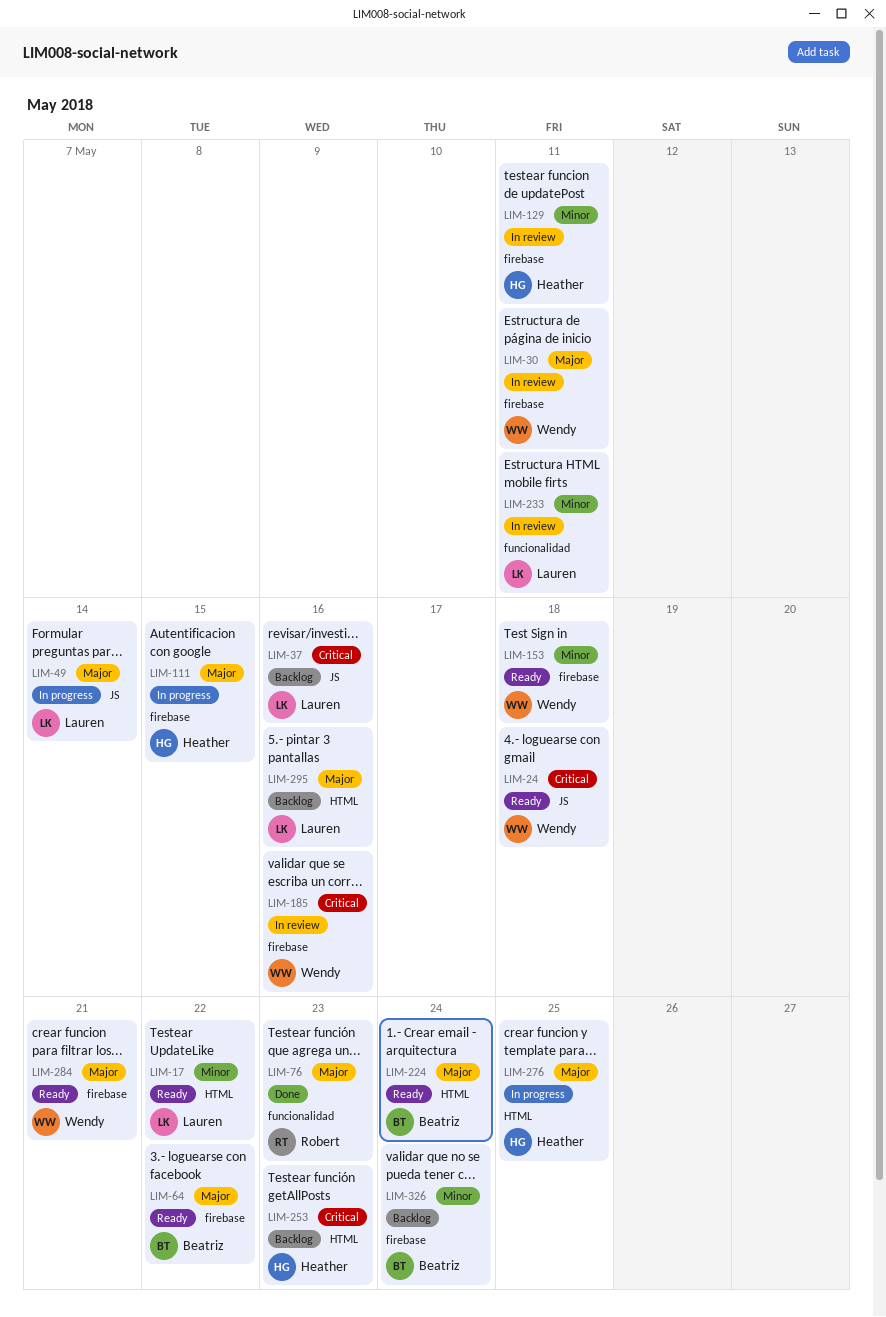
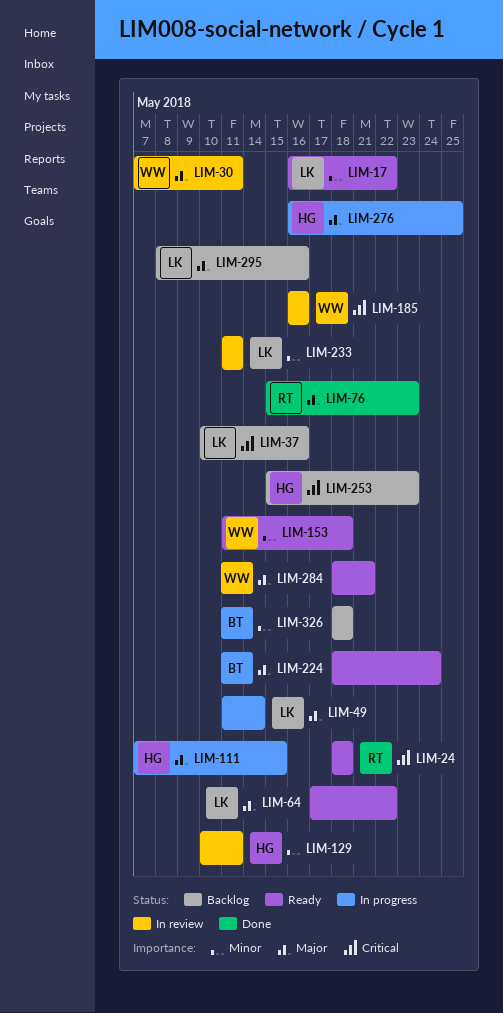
LIM-24, owner: Wendy -> Robert
LIM-64, owner: Beatriz -> Lauren
LIM-326, due: May 24 -> May 18

